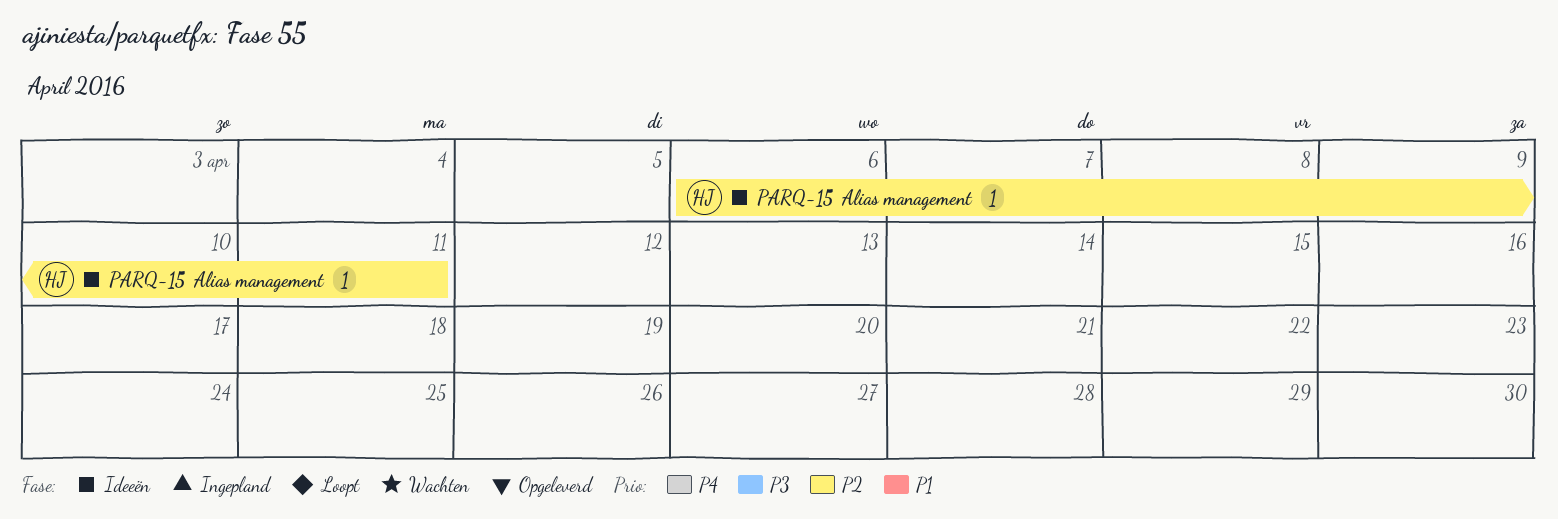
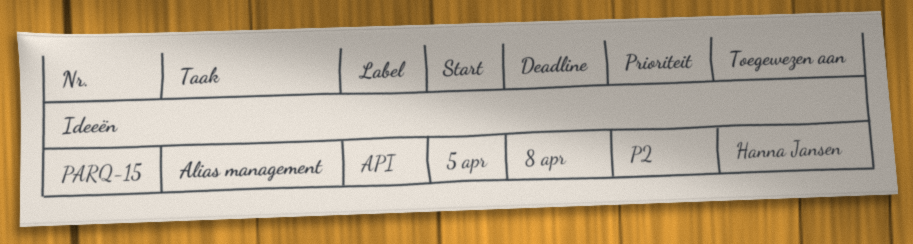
PARQ-15, start: Apr 6 -> Apr 5
PARQ-15, due: Apr 11 -> Apr 8

